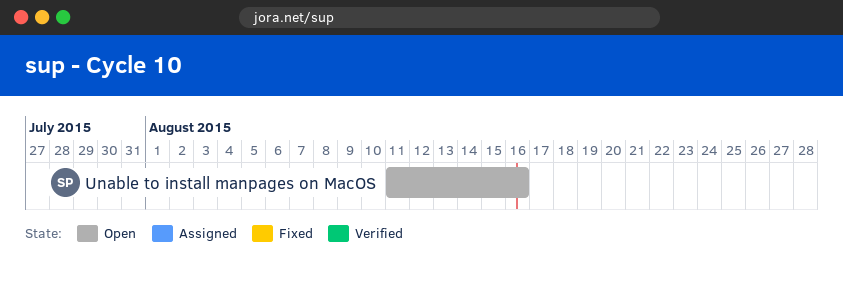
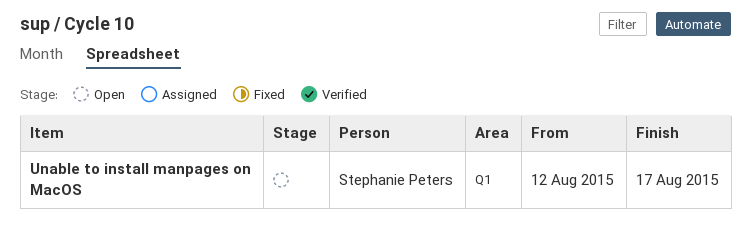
Unable to install manpages on MacOS, start: Aug 11 -> Aug 12
Unable to install manpages on MacOS, due: Aug 16 -> Aug 17

